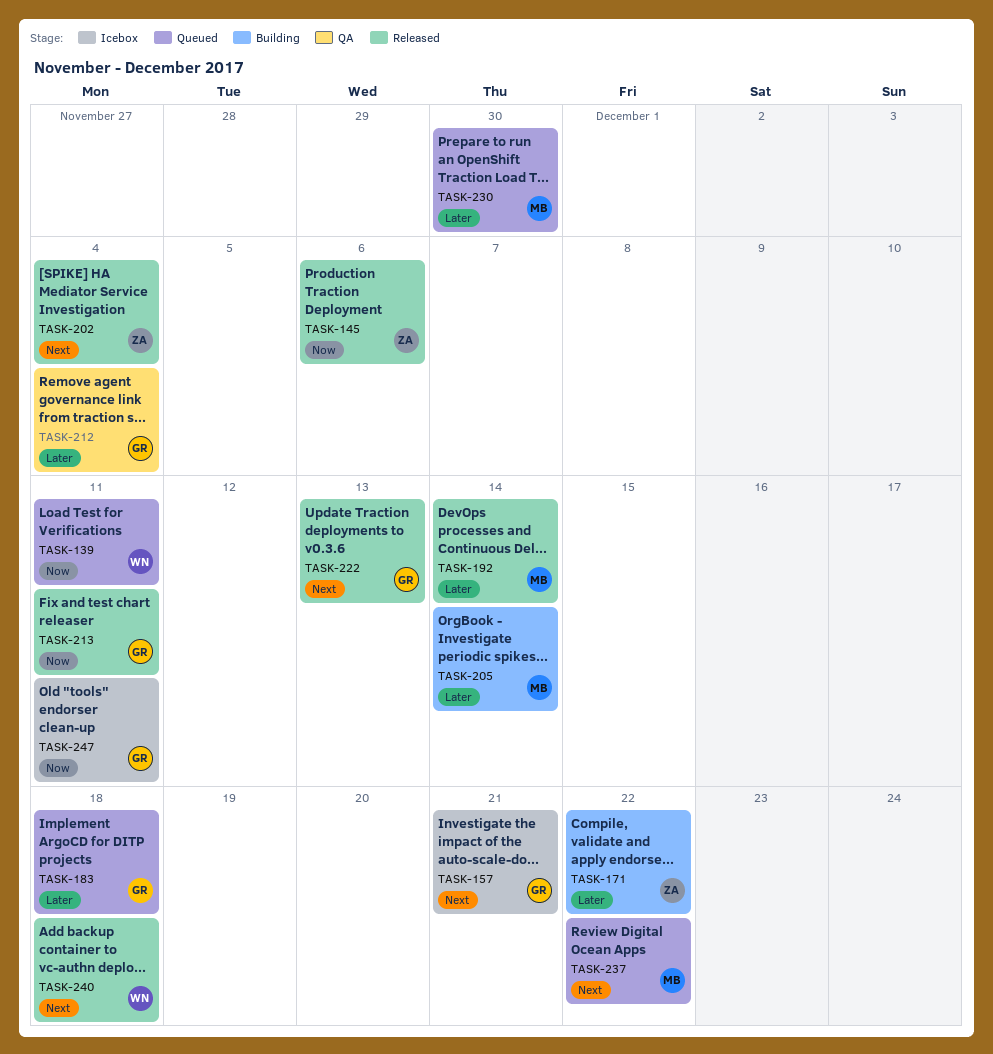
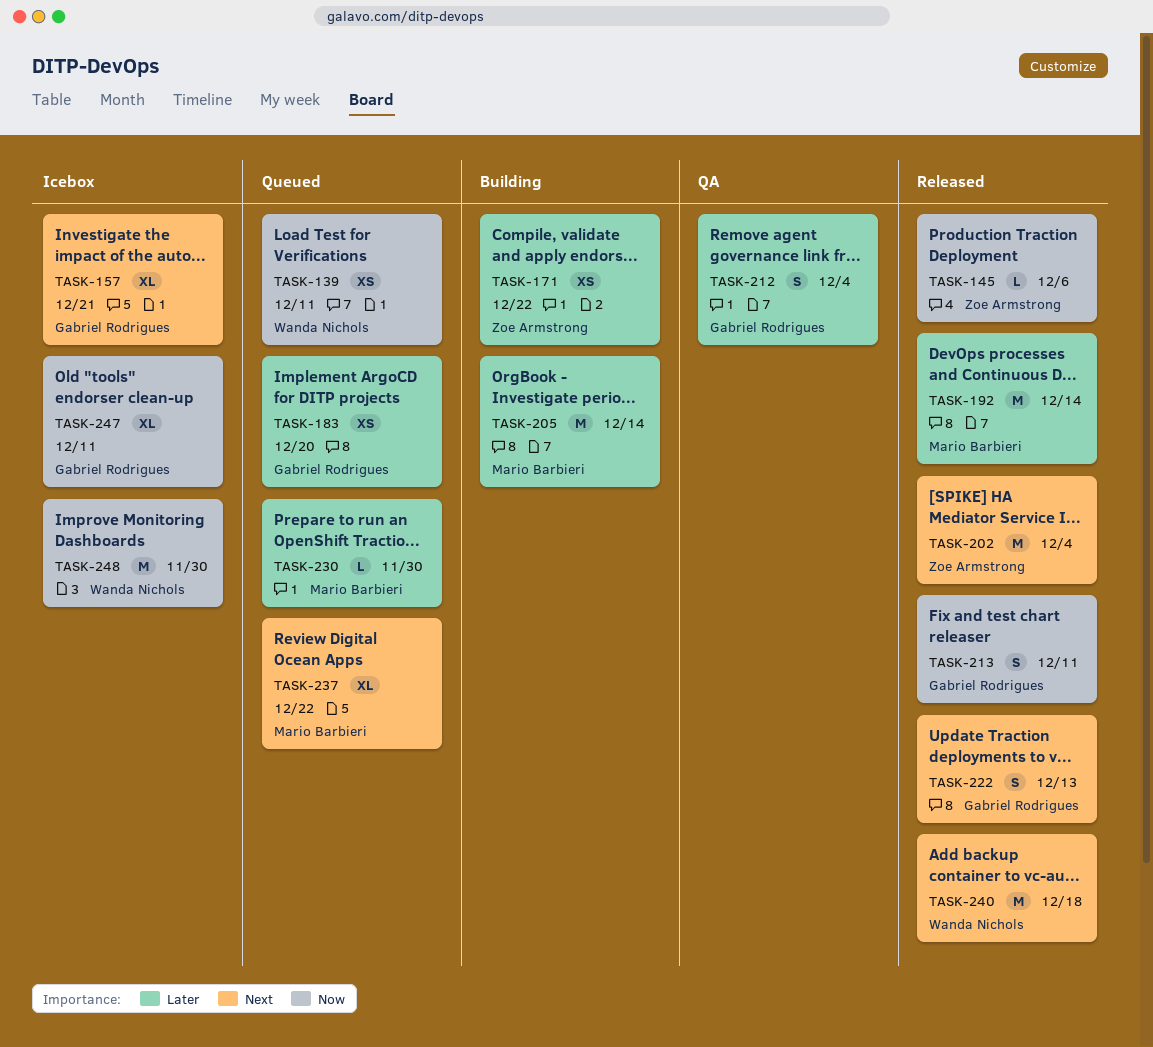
TASK-183, due: Dec 18 -> Dec 20
TASK-248: none -> present

